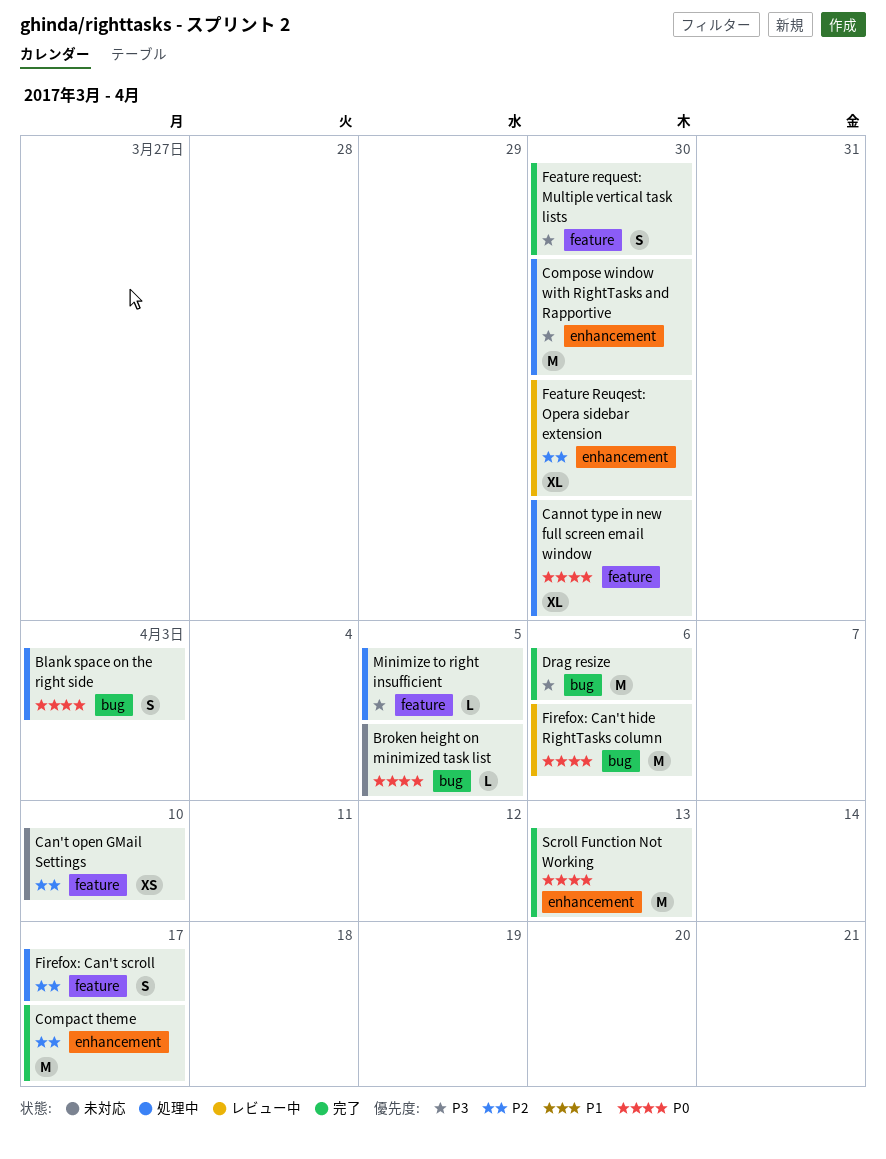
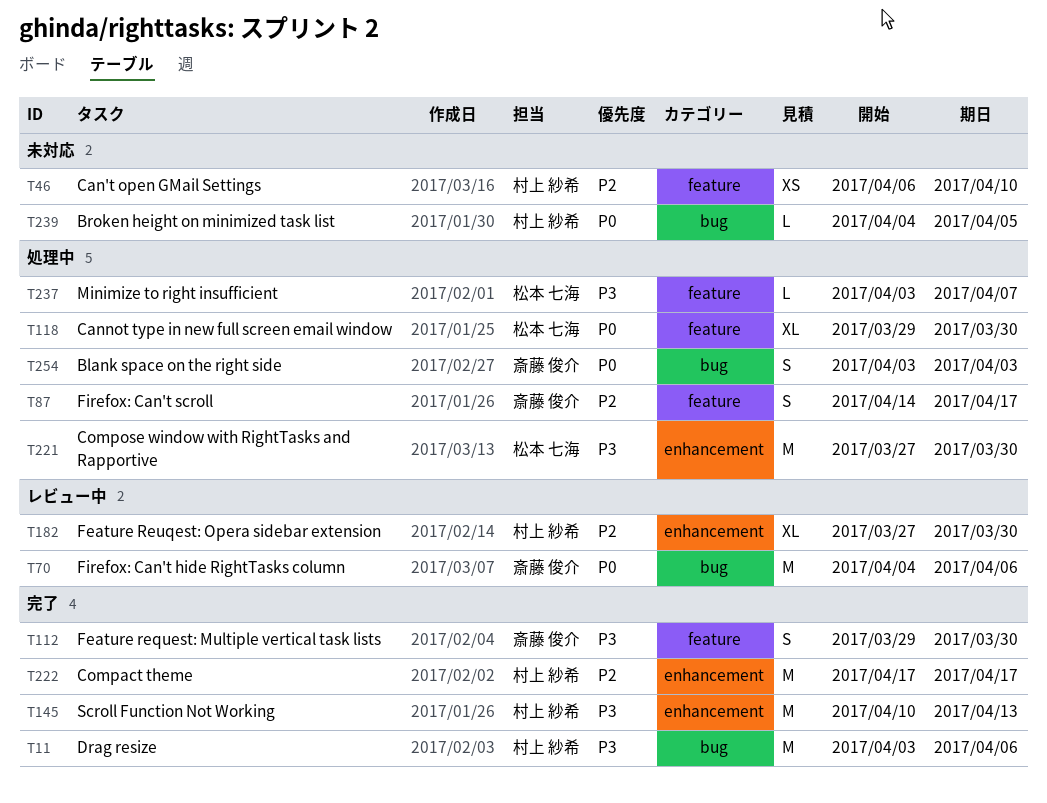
Minimize to right insufficient, due: Apr 5 -> Apr 7
Scroll Function Not Working, priority: P0 -> P3

